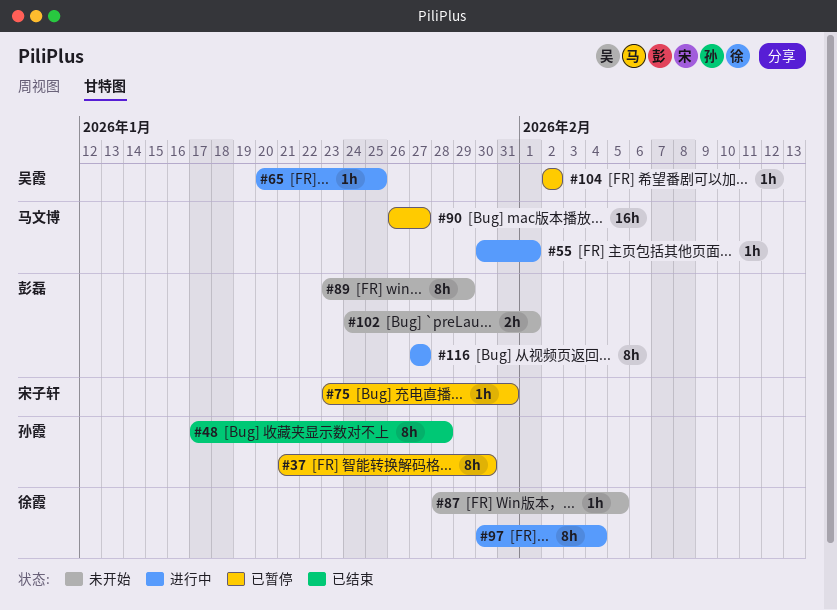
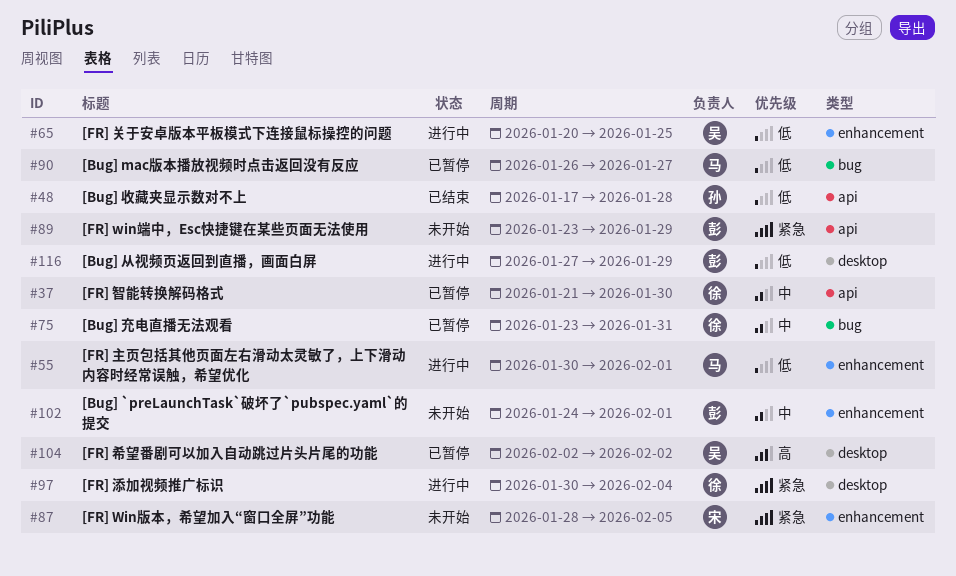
#37, owner: 孙霞 -> 徐霞
#75, owner: 宋子轩 -> 徐霞
#87, owner: 徐霞 -> 宋子轩
#116, due: Jan 27 -> Jan 29

